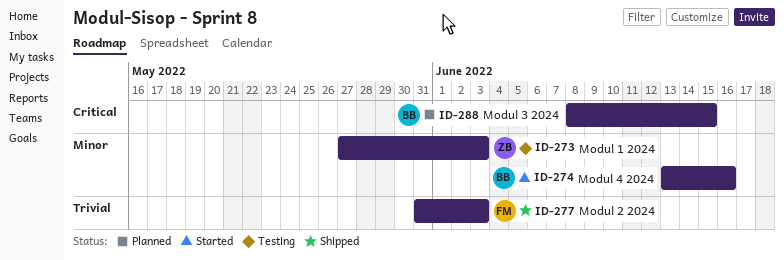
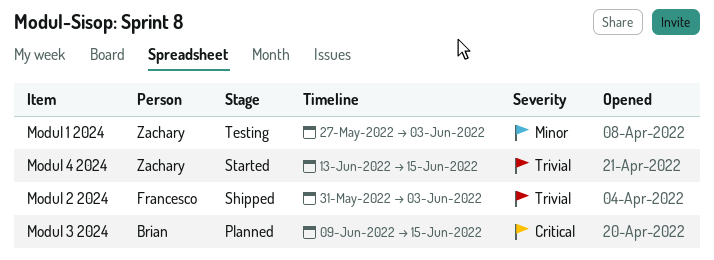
Modul 3 2024, start: Jun 8 -> Jun 9
Modul 4 2024, owner: Brian -> Zachary
Modul 4 2024, priority: Minor -> Trivial
Modul 4 2024, due: Jun 16 -> Jun 15

